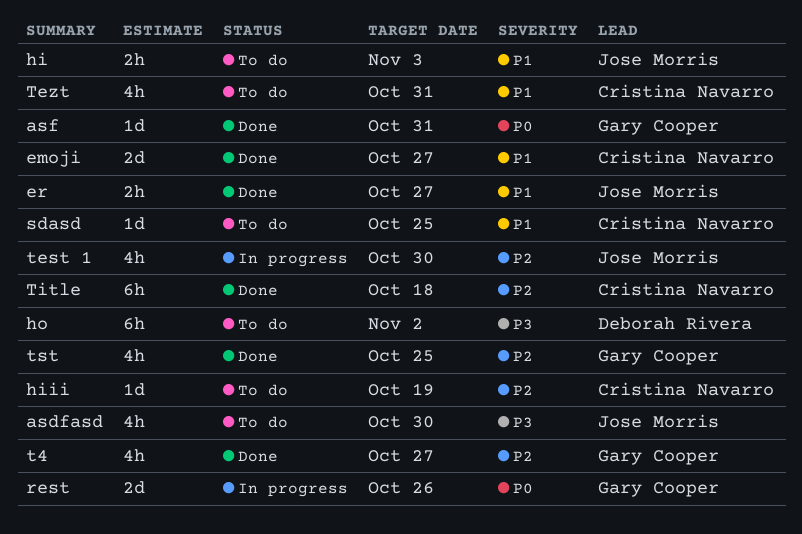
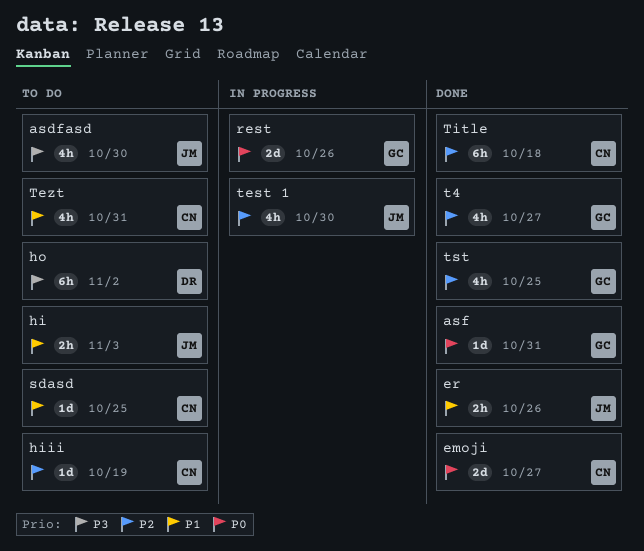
emoji, priority: P1 -> P0
er, due: Oct 27 -> Oct 26

